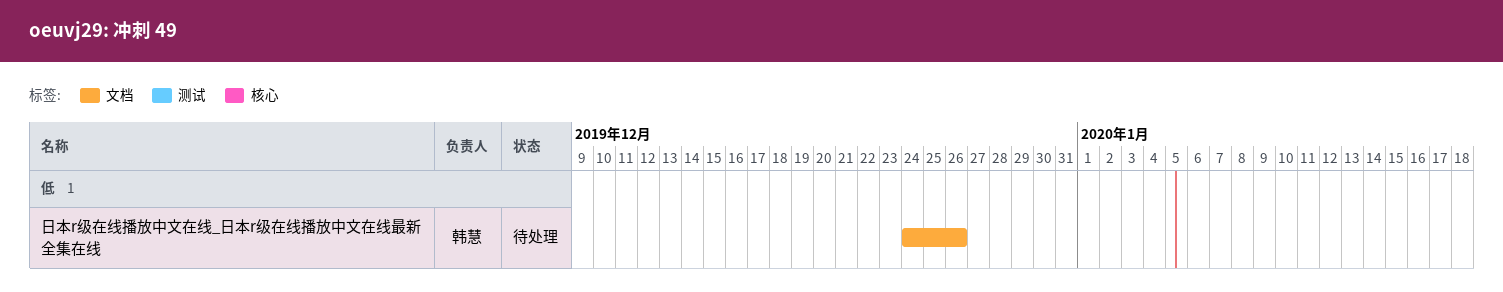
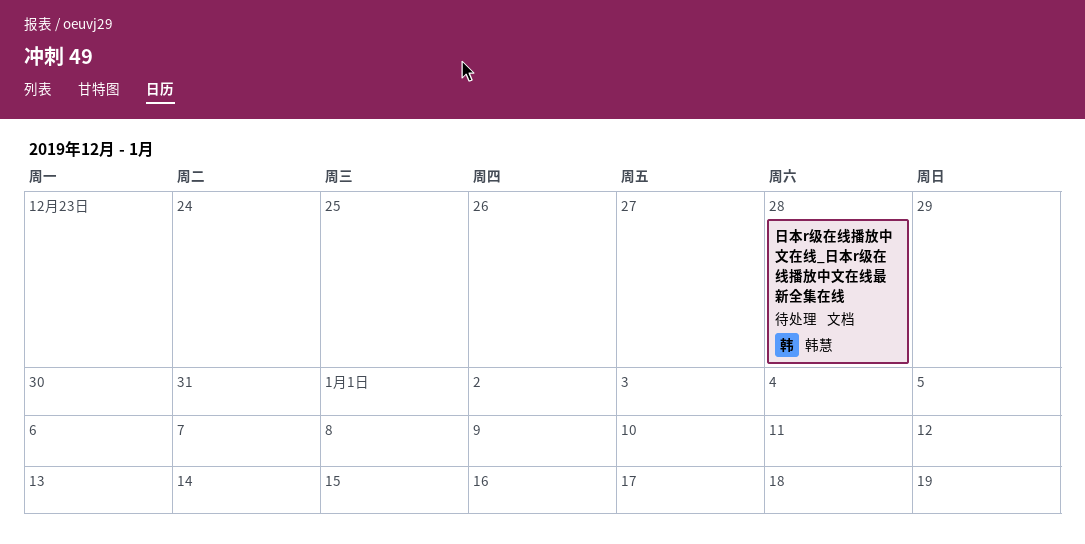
日本r级在线播放中文在线_日本r级在线播放中文在线最新全集在线, due: Dec 26 -> Dec 28

